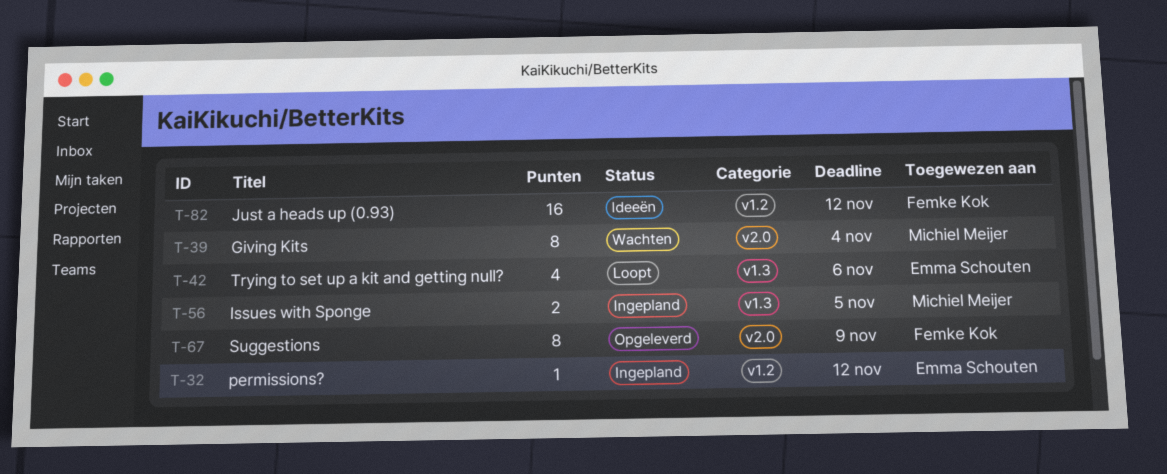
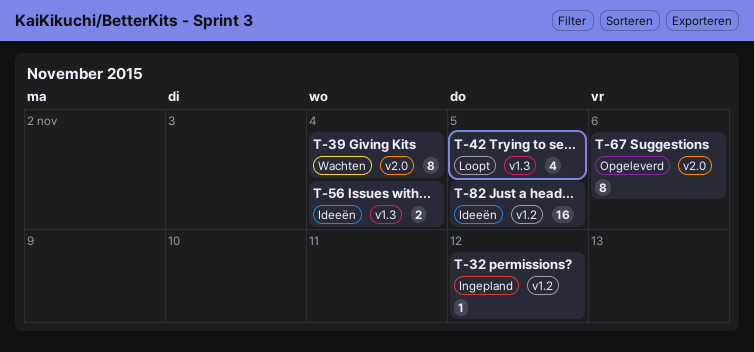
T-42, due: Nov 6 -> Nov 5
T-56, status: Ingepland -> Ideeën
T-56, due: Nov 5 -> Nov 4
T-67, due: Nov 9 -> Nov 6
T-82, due: Nov 12 -> Nov 5

